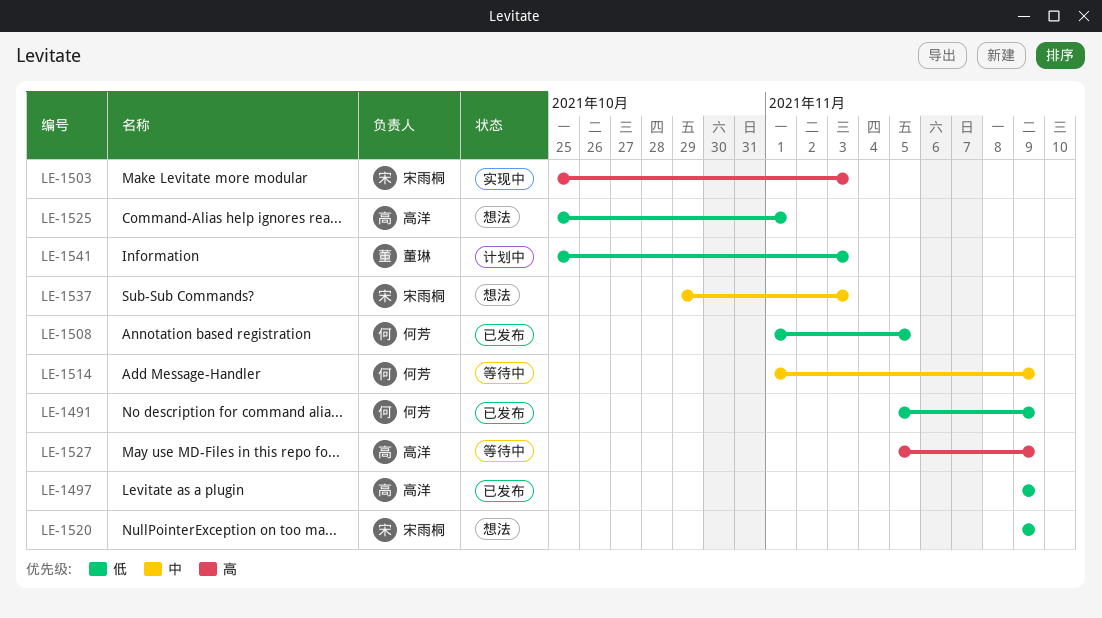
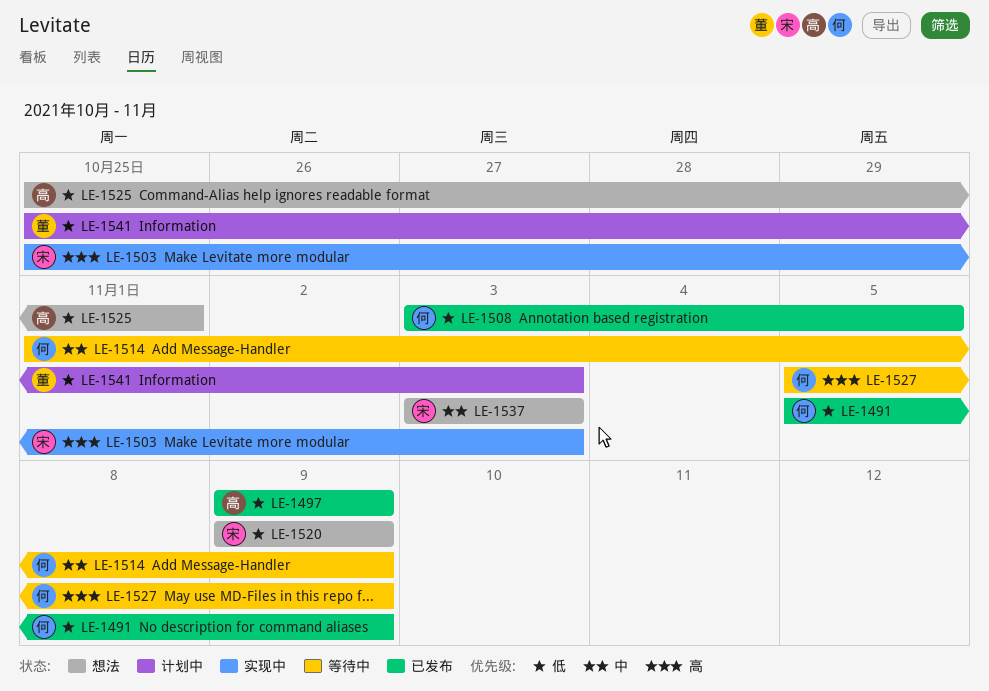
LE-1508, start: Nov 1 -> Nov 3
LE-1527, owner: 高洋 -> 何芳
LE-1537, start: Oct 29 -> Nov 3

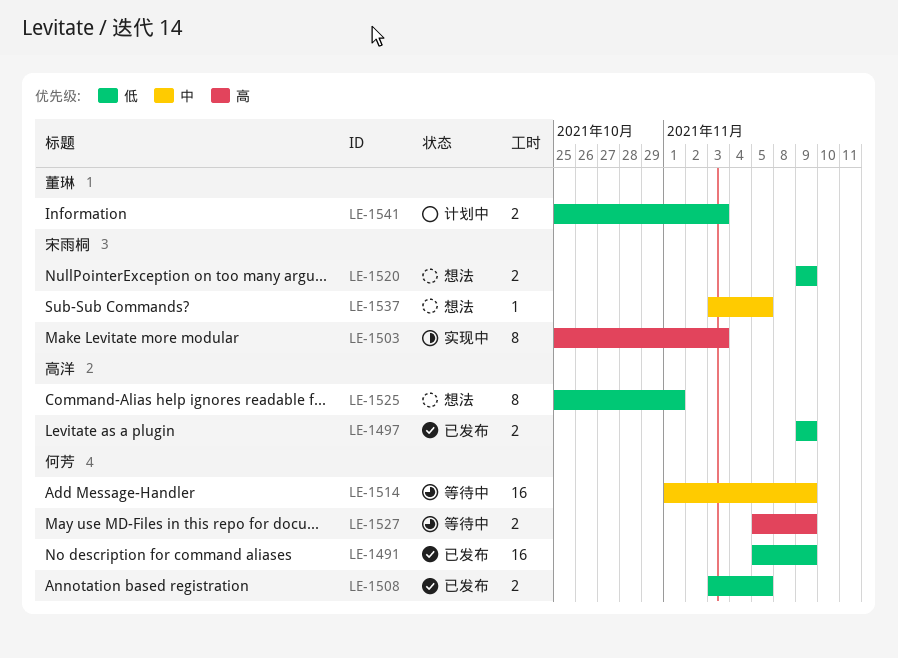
LE-1537, due: Nov 3 -> Nov 5

